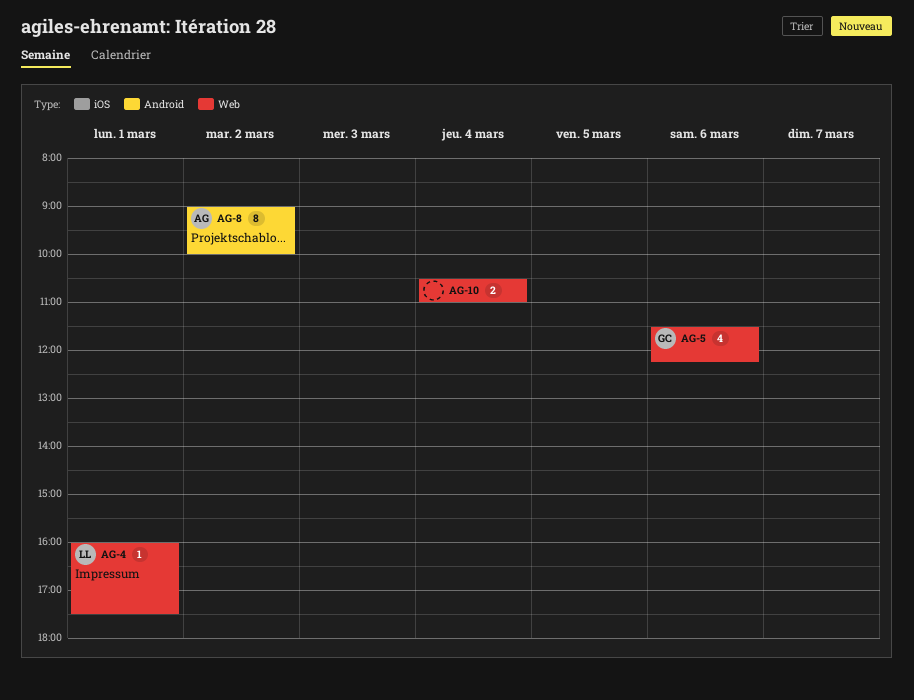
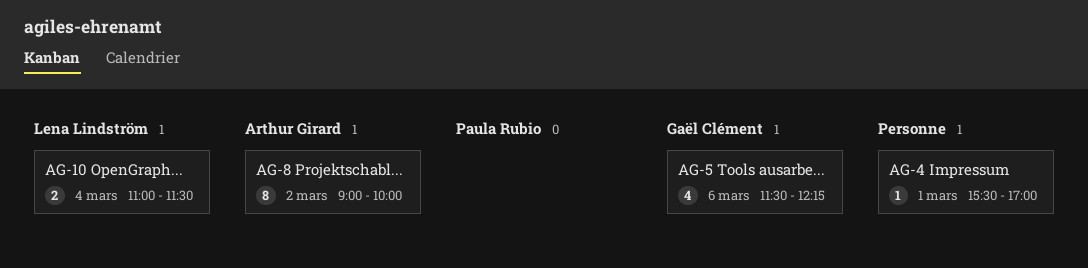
AG-4, owner: Lena Lindström -> none
AG-4, begins: 16:00 -> 15:30
AG-4, ends: 17:30 -> 17:00
AG-10, owner: none -> Lena Lindström
AG-10, begins: 10:30 -> 11:00
AG-10, ends: 11:00 -> 11:30

